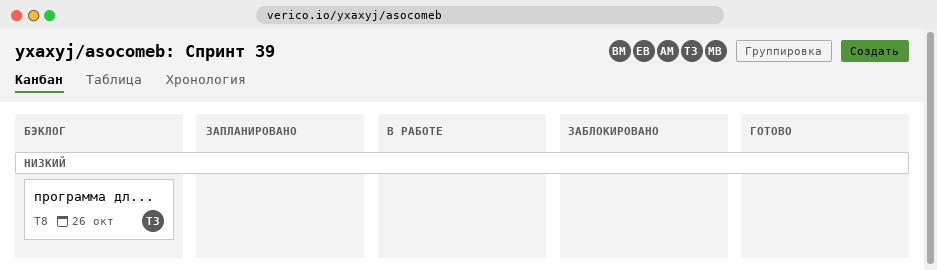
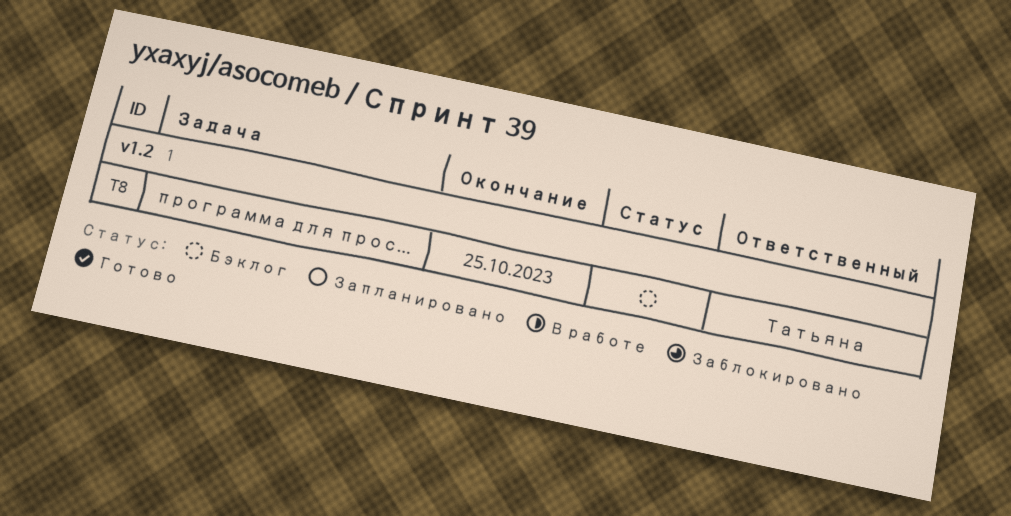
T8, due: Oct 26 -> Oct 25

